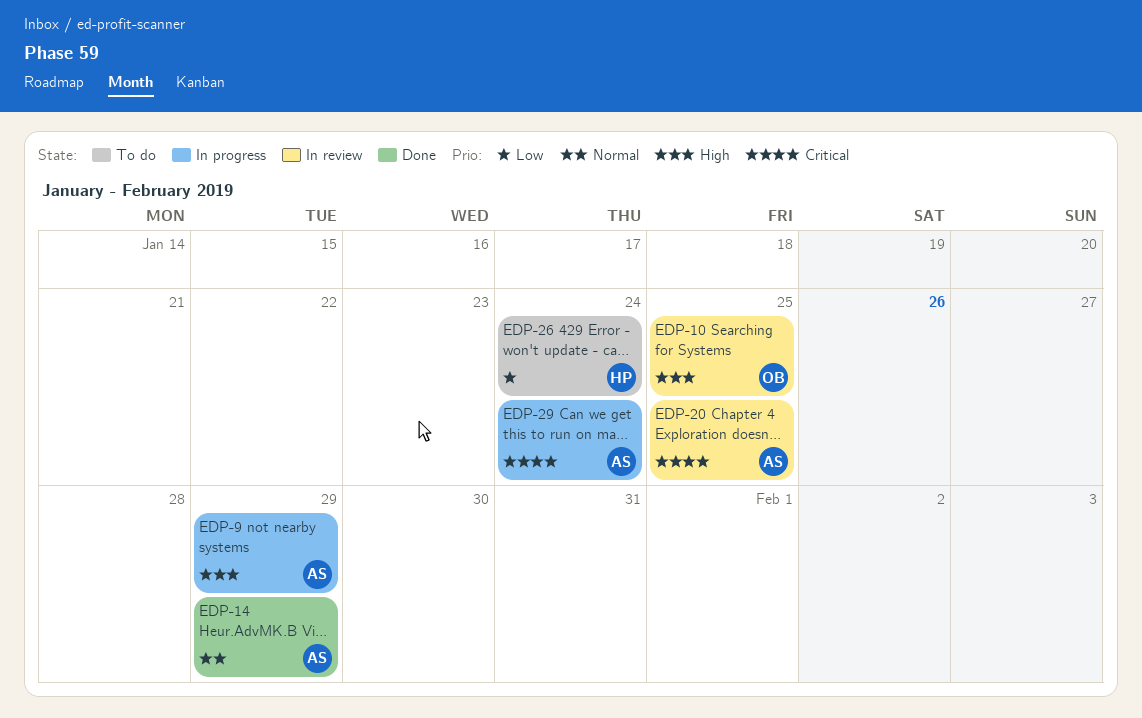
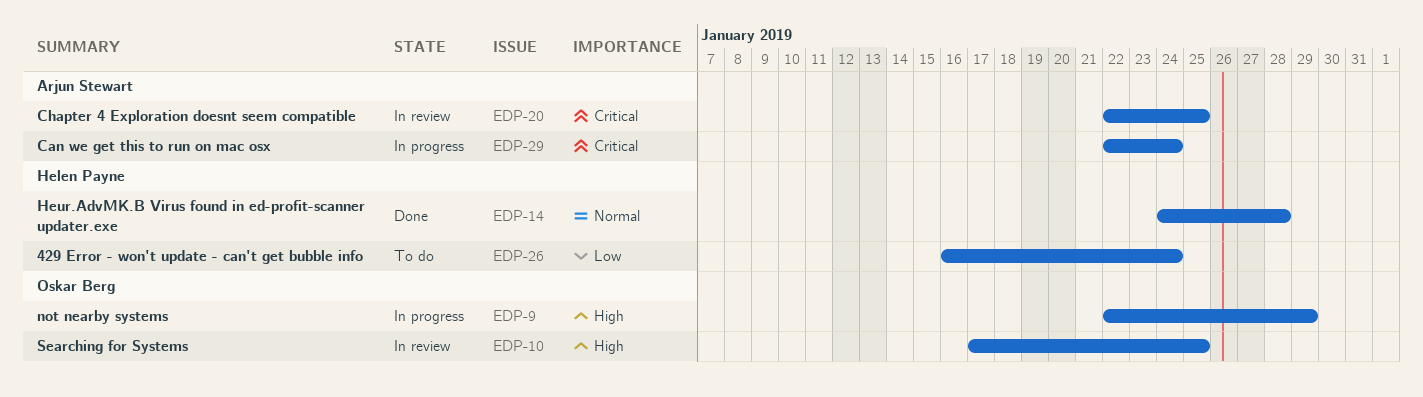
EDP-9, owner: Arjun Stewart -> Oskar Berg
EDP-14, owner: Arjun Stewart -> Helen Payne
EDP-14, due: Jan 29 -> Jan 28

